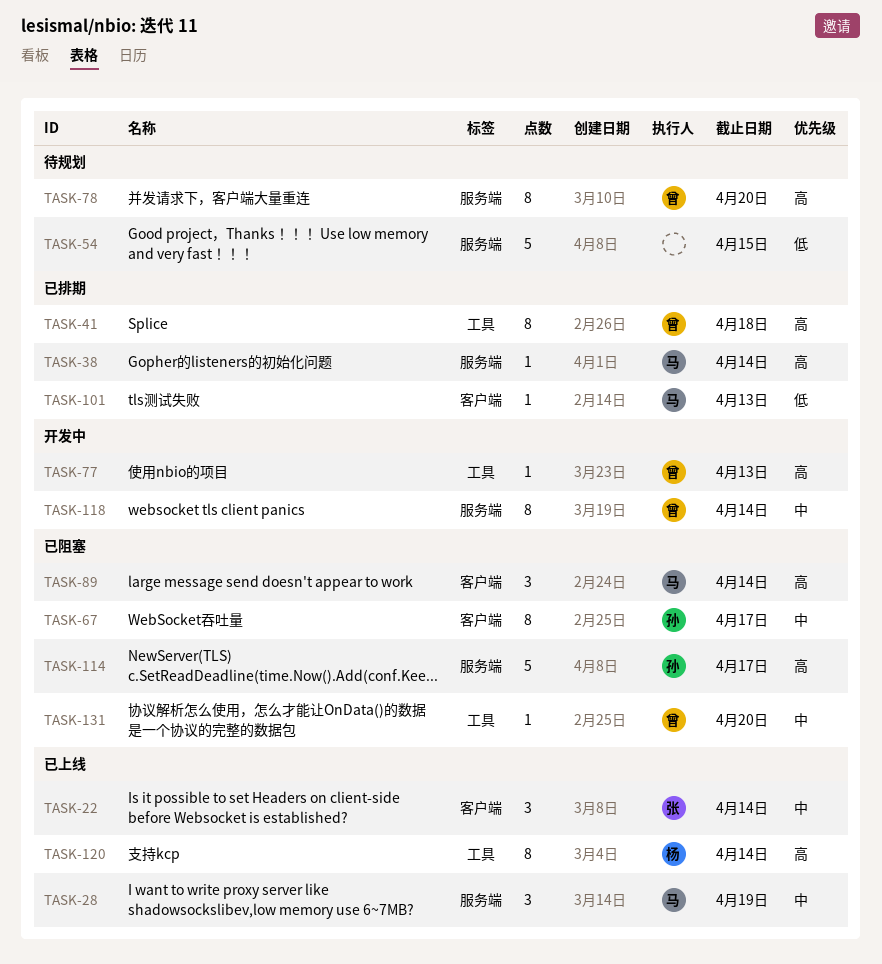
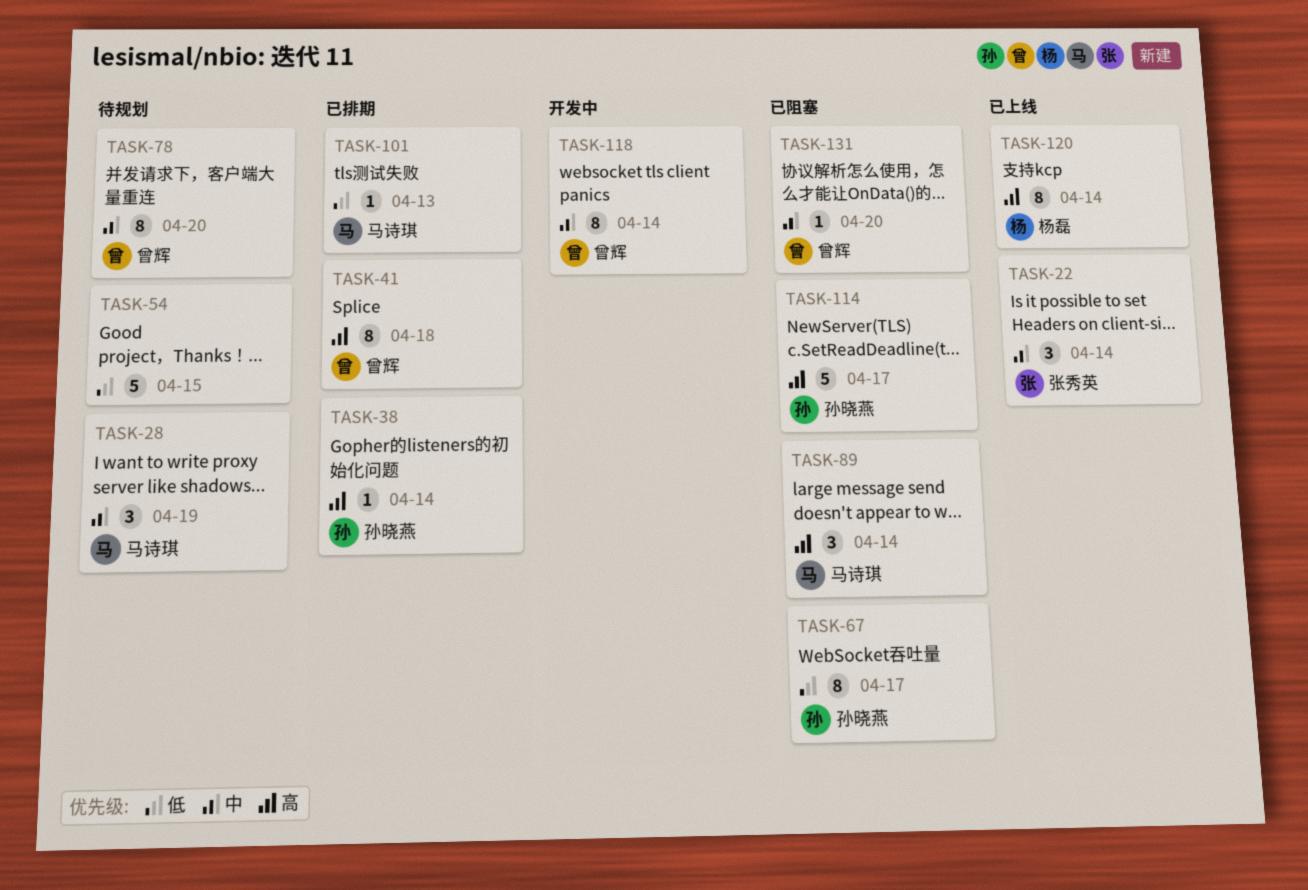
TASK-28, status: 已上线 -> 待规划
TASK-38, owner: 马诗琪 -> 孙晓燕
TASK-67, priority: 中 -> 低
TASK-77: present -> none
TASK-78, priority: 高 -> 中

